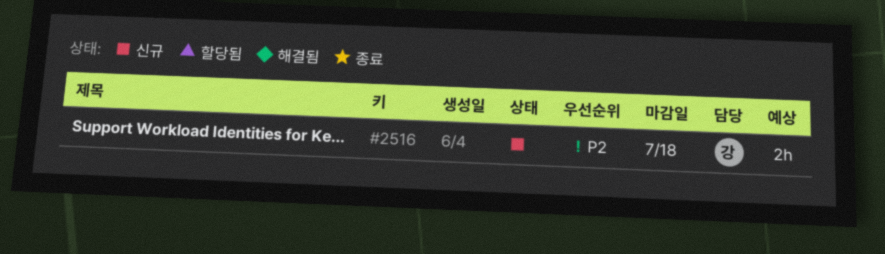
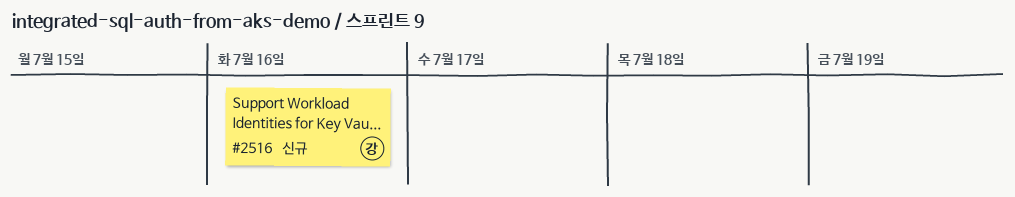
#2516, due: Jul 18 -> Jul 16

